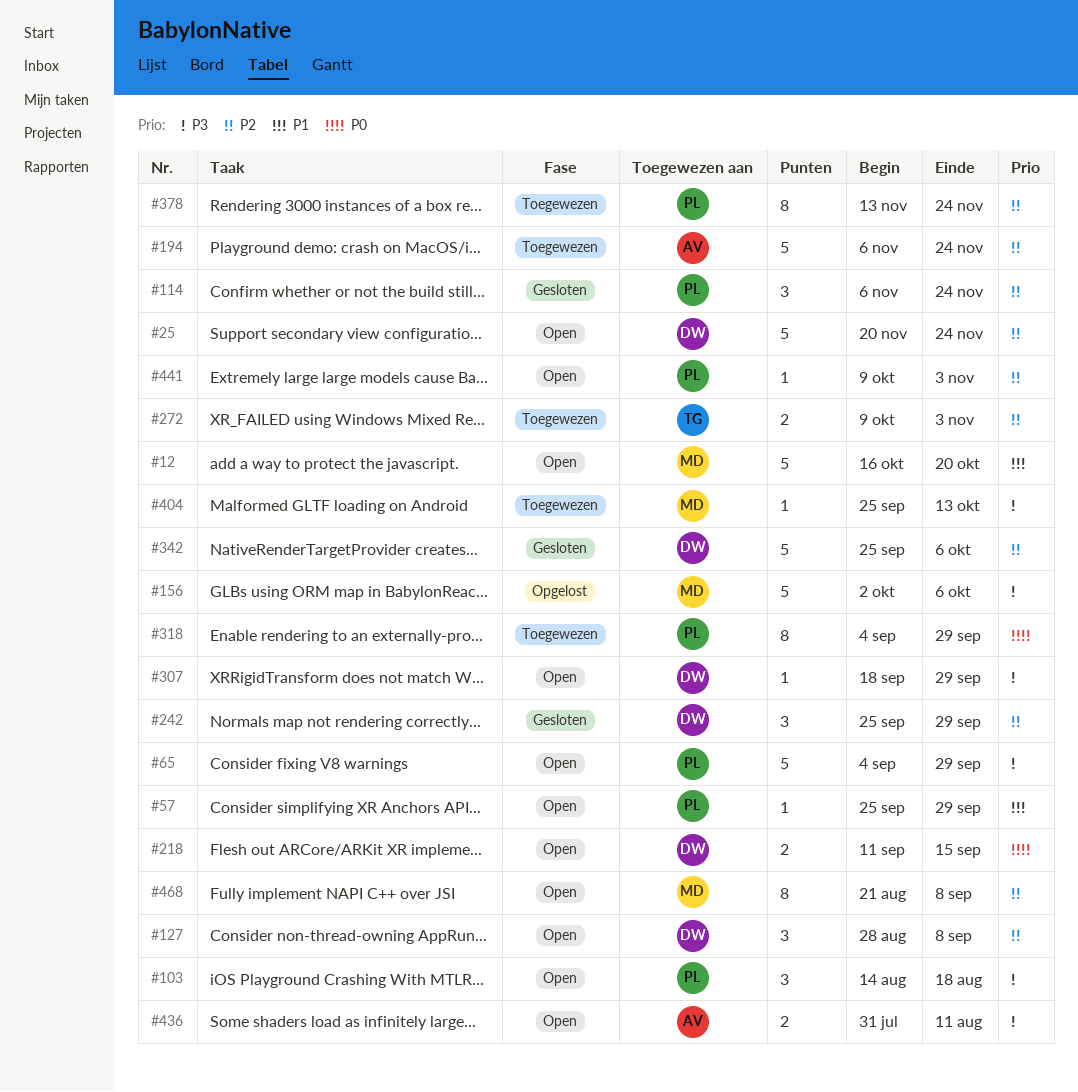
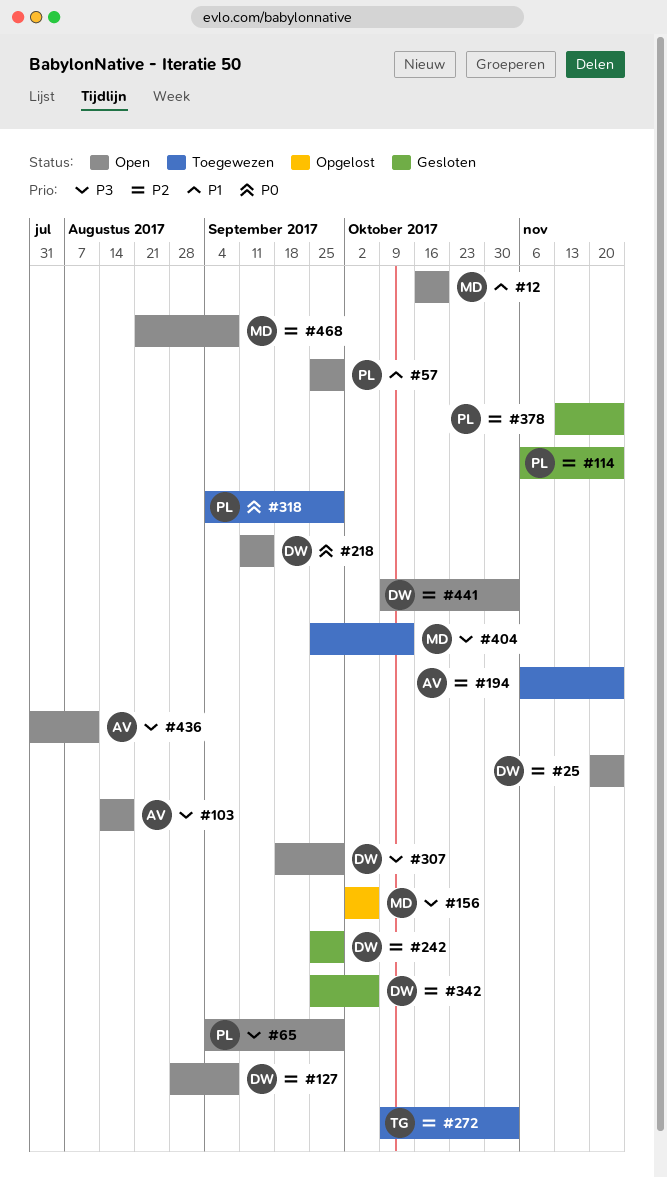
#103, owner: PL -> AV
#378, status: Toegewezen -> Gesloten
#441, owner: PL -> DW

